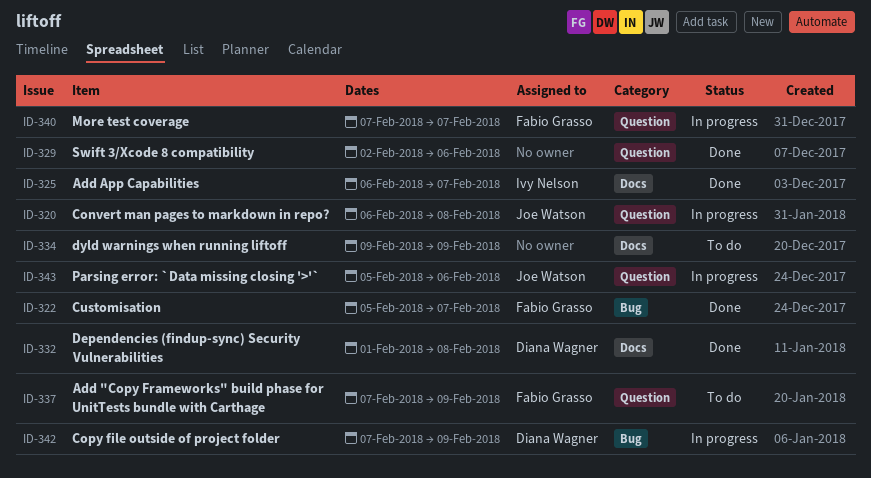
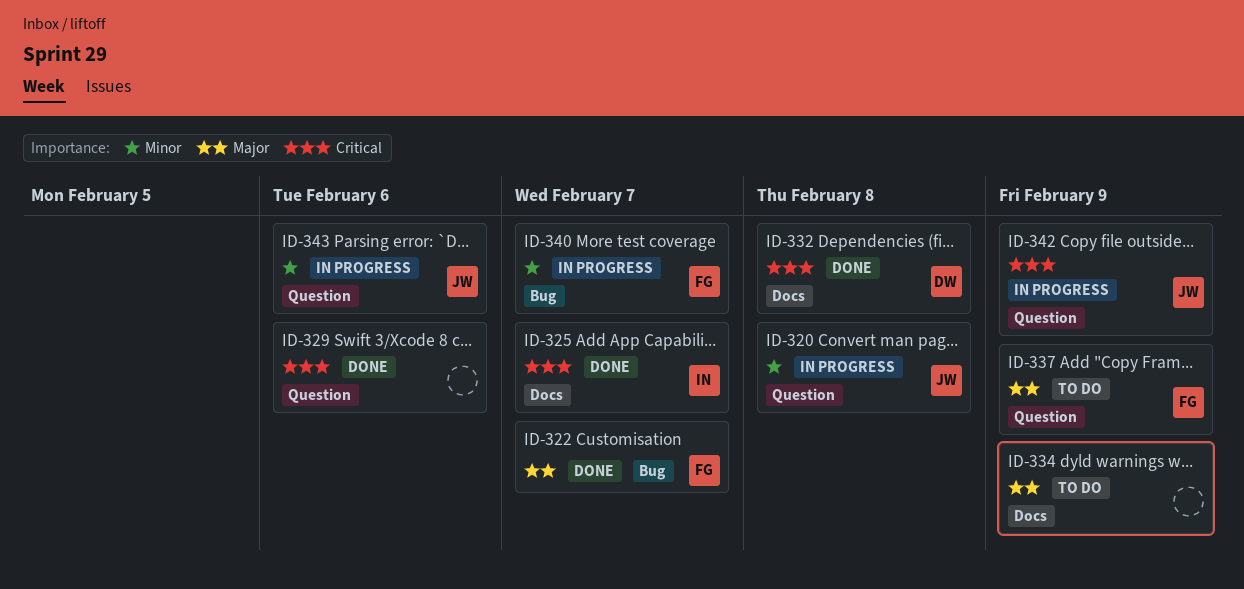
ID-340, label: Question -> Bug
ID-342, owner: Diana Wagner -> Joe Watson
ID-342, label: Bug -> Question

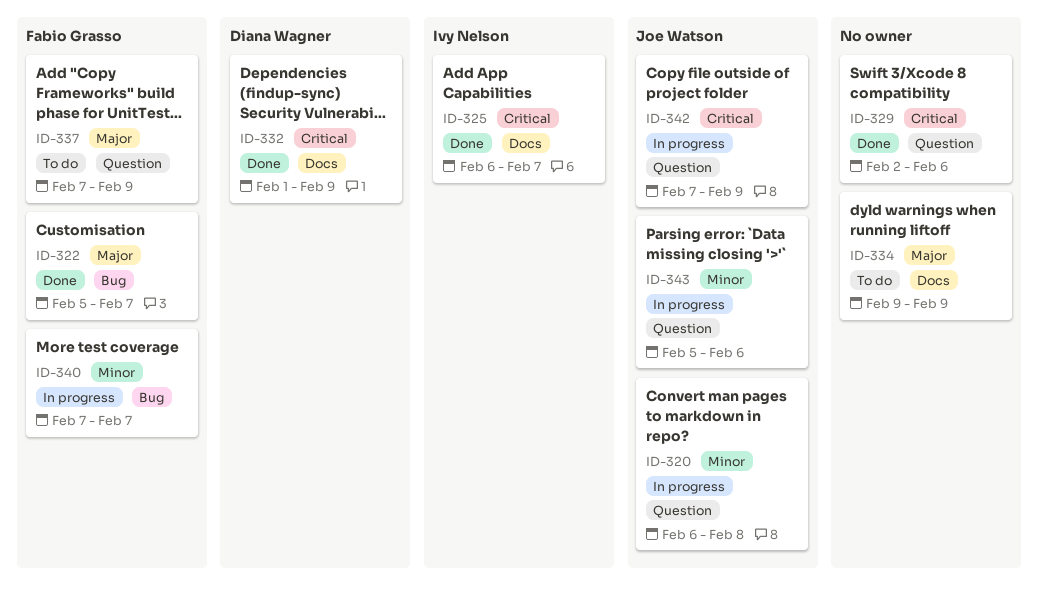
ID-332, due: Feb 8 -> Feb 9

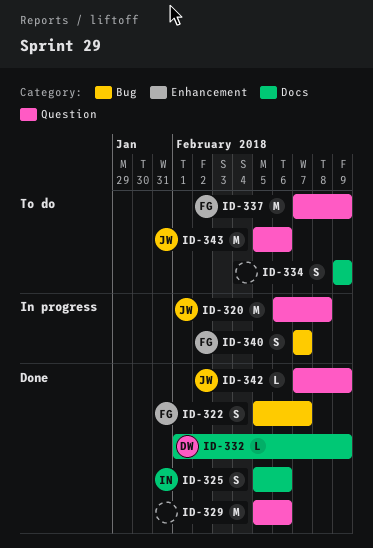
ID-325, start: Feb 6 -> Feb 5
ID-325, due: Feb 7 -> Feb 6
ID-329, start: Feb 2 -> Feb 5
ID-342, status: In progress -> Done
ID-343, status: In progress -> To do

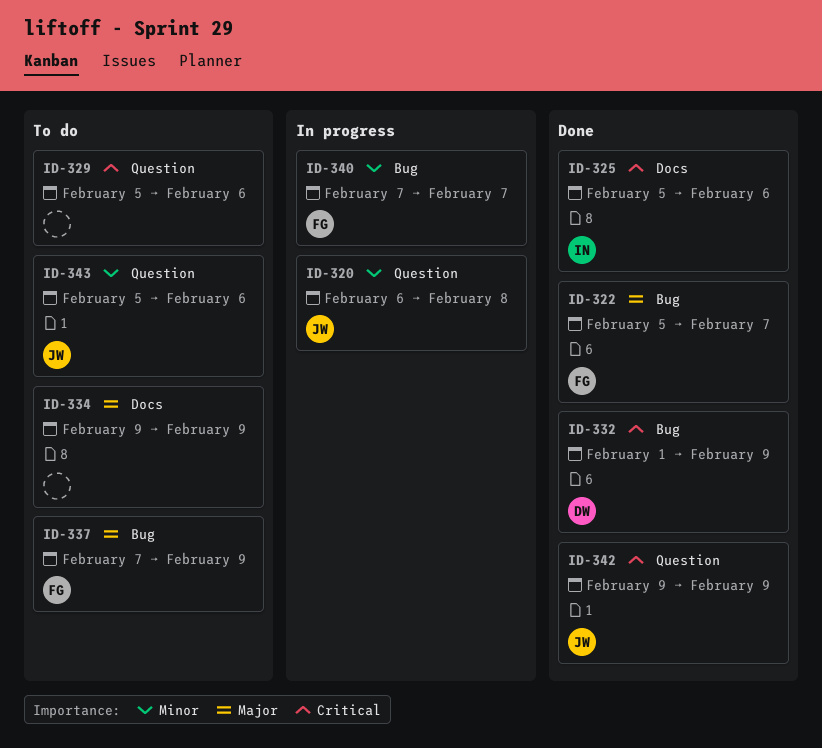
ID-329, status: Done -> To do
ID-332, label: Docs -> Bug
ID-337, label: Question -> Bug
ID-342, start: Feb 7 -> Feb 9

